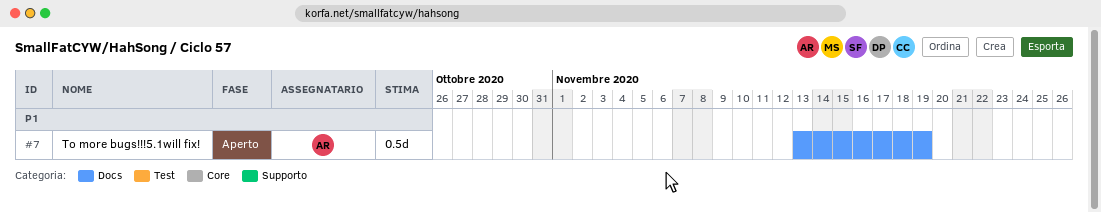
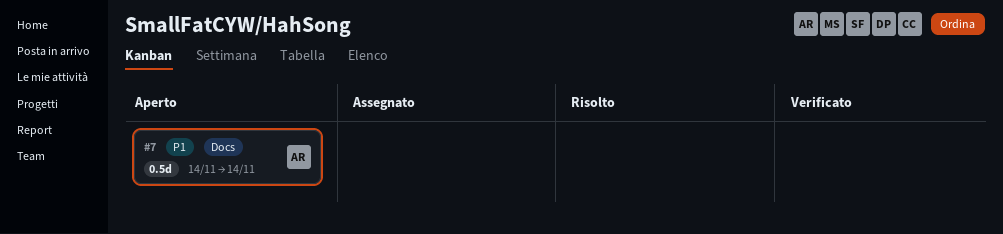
#7, start: Nov 13 -> Nov 14
#7, due: Nov 19 -> Nov 14

